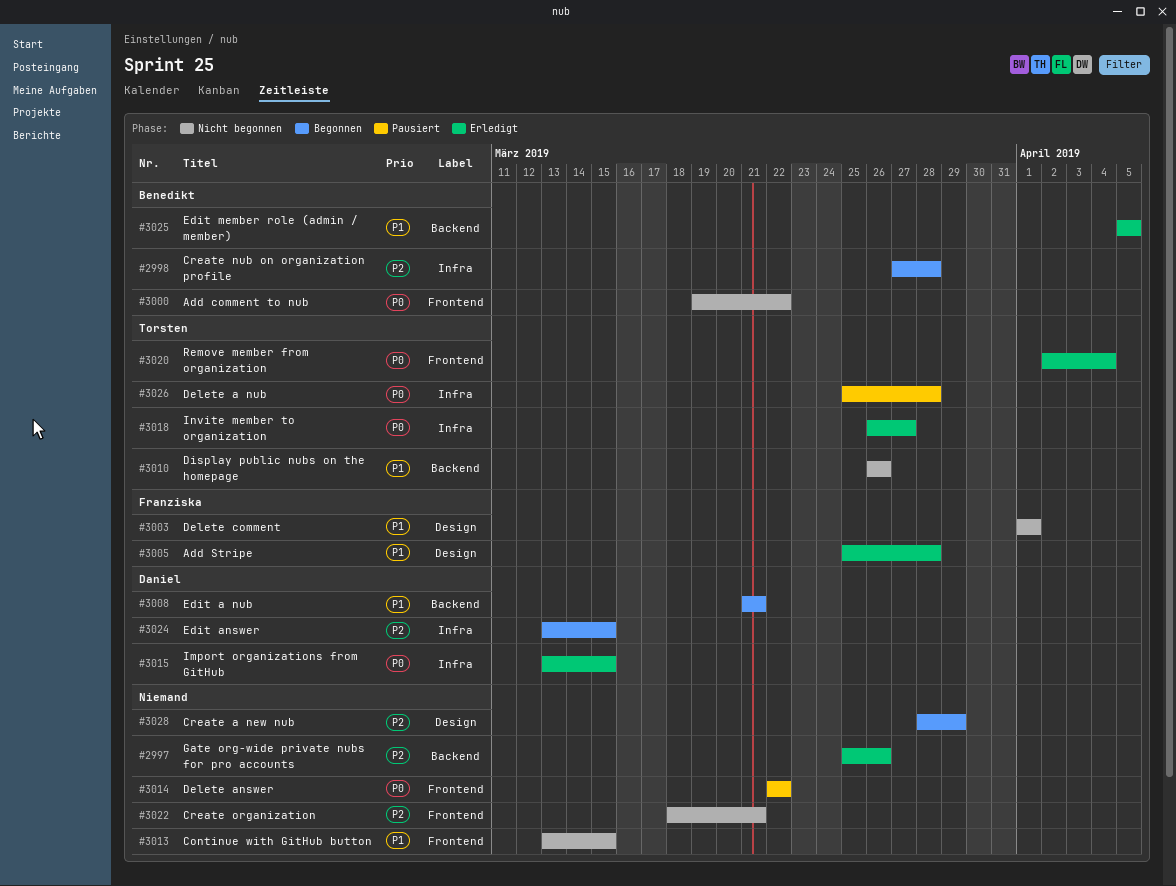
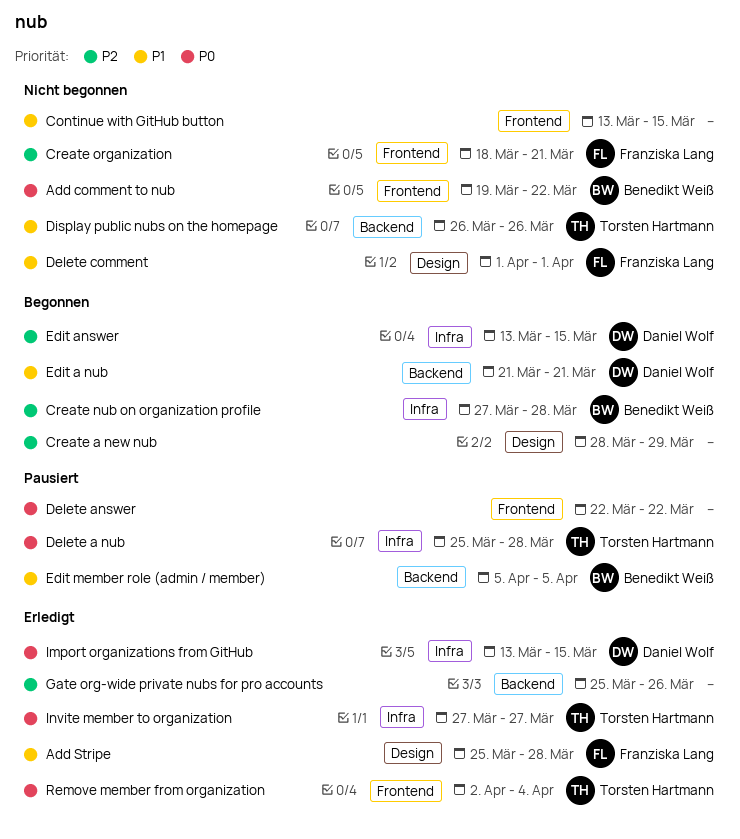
Create organization, owner: none -> Franziska Lang
Edit member role (admin / member), status: Erledigt -> Pausiert
Invite member to organization, start: Mar 26 -> Mar 27

